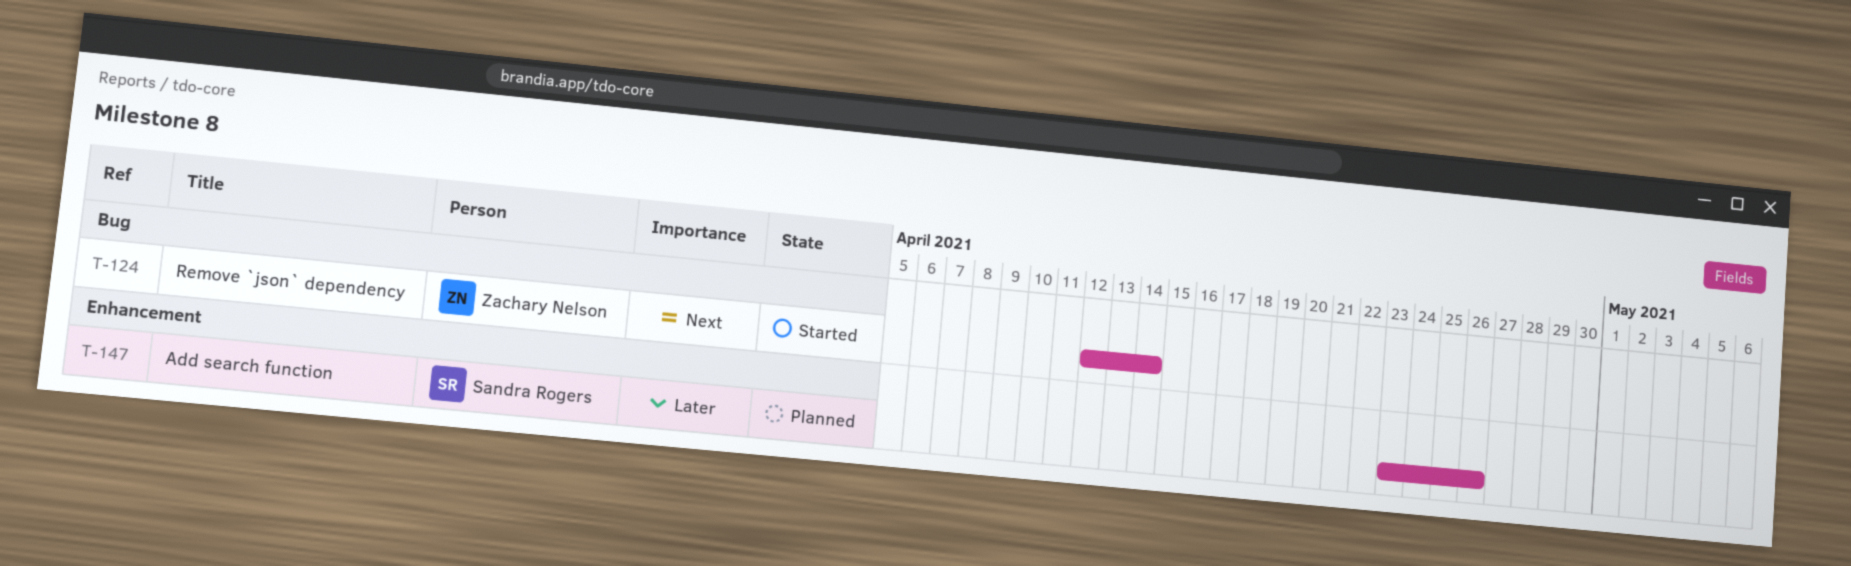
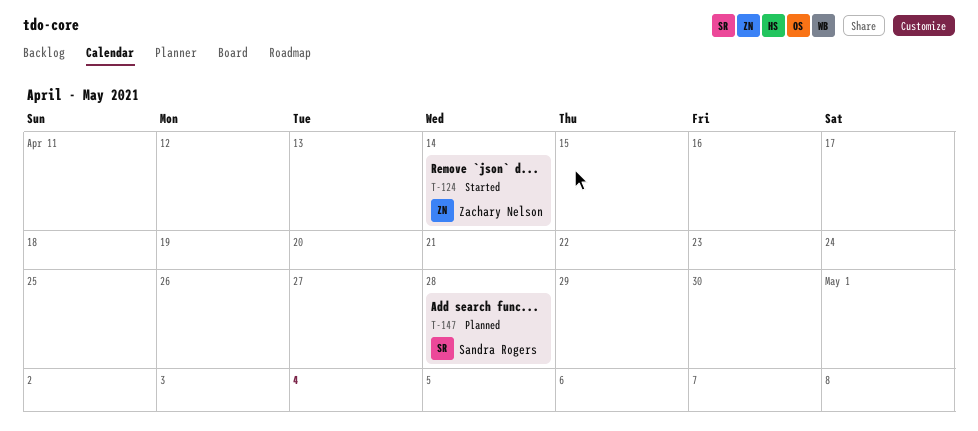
T-147, due: Apr 26 -> Apr 28

